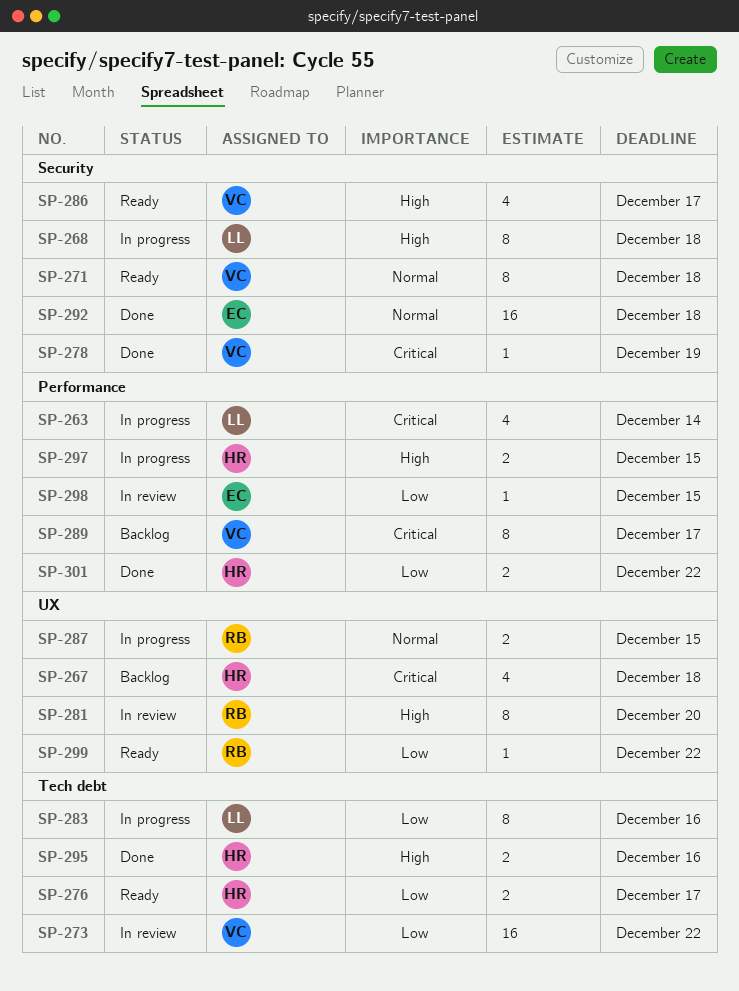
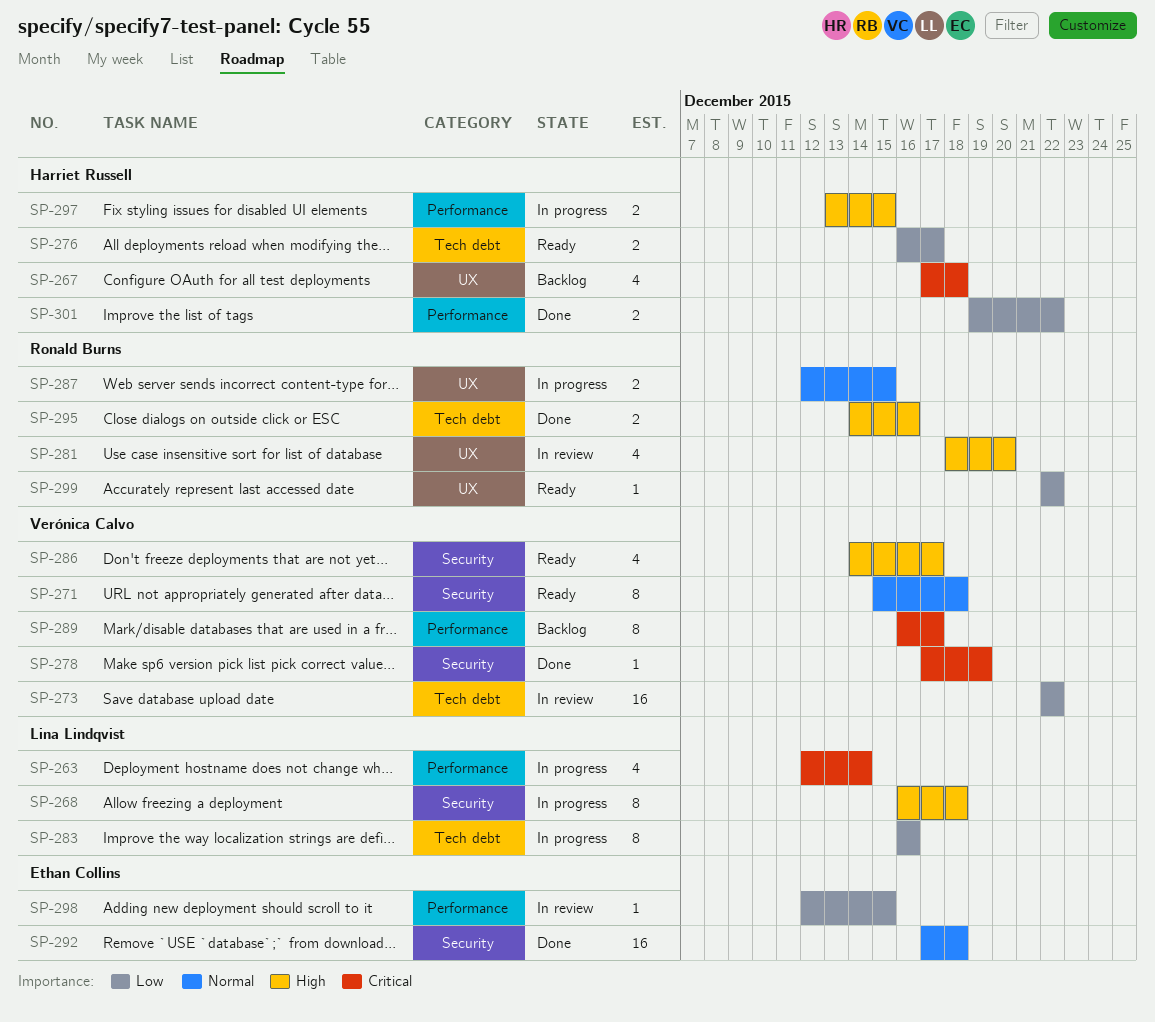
SP-281, estimate: 8 -> 4
SP-295, owner: Harriet Russell -> Ronald Burns

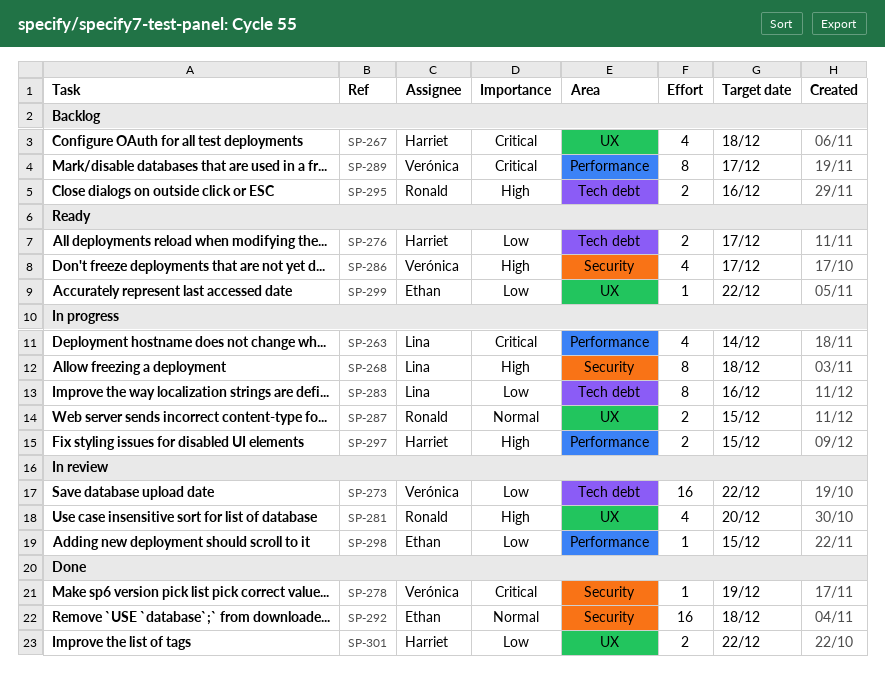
SP-271: present -> none
SP-295, status: Done -> Backlog
SP-299, owner: Ronald Burns -> Ethan Collins
SP-301, label: Performance -> UX

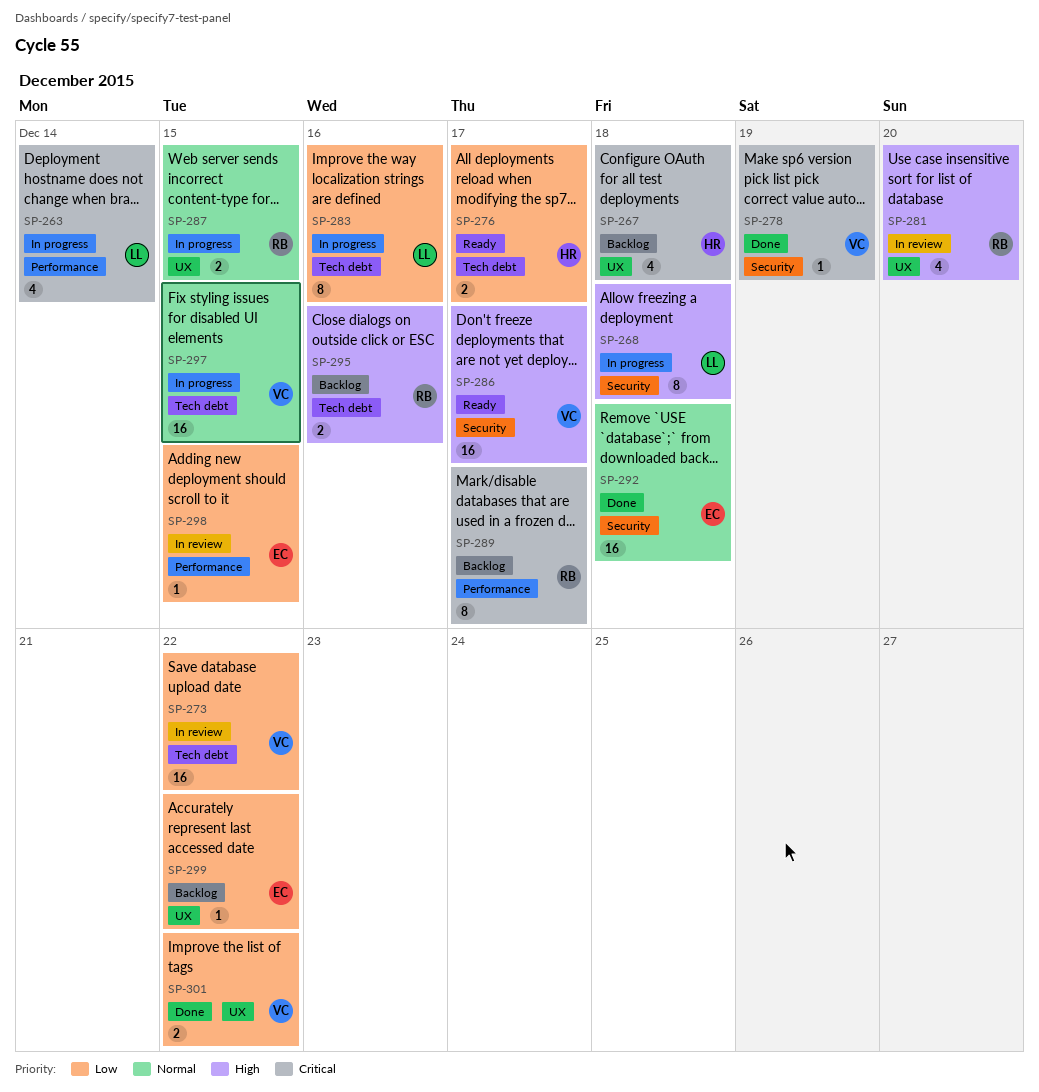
SP-286, estimate: 4 -> 16
SP-289, owner: Verónica -> Ronald
SP-297, owner: Harriet -> Verónica
SP-297, priority: High -> Normal
SP-297, label: Performance -> Tech debt
SP-297, estimate: 2 -> 16
SP-299, status: Ready -> Backlog
SP-301, owner: Harriet -> Verónica

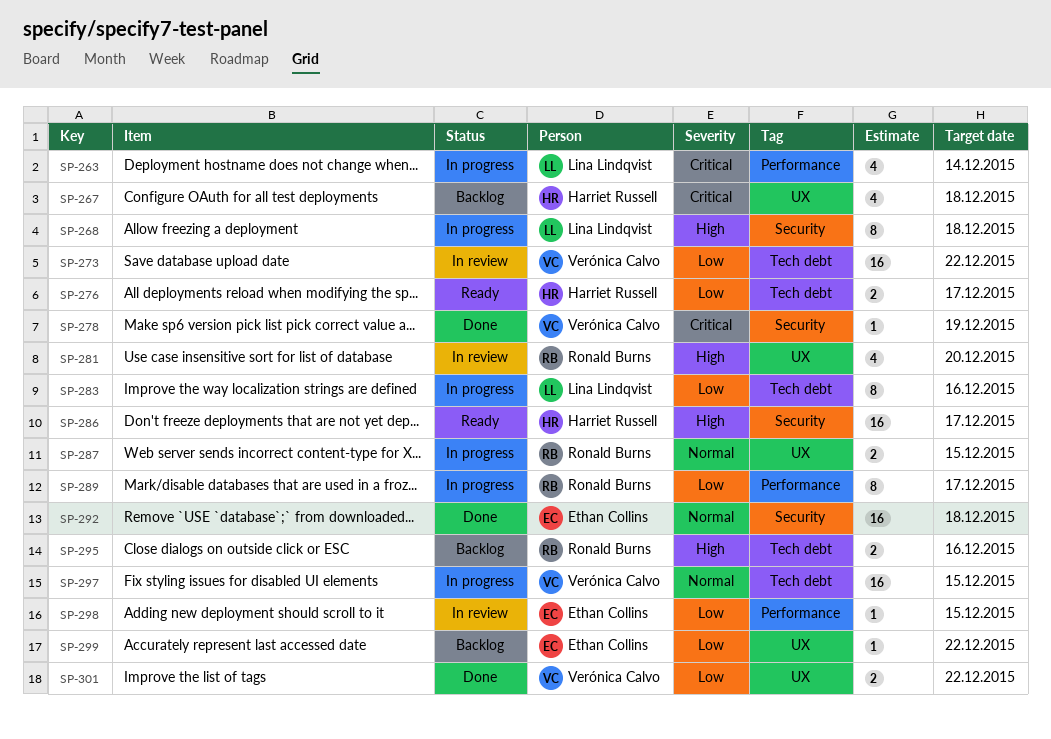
SP-286, owner: Verónica Calvo -> Harriet Russell
SP-289, status: Backlog -> In progress
SP-289, priority: Critical -> Low

